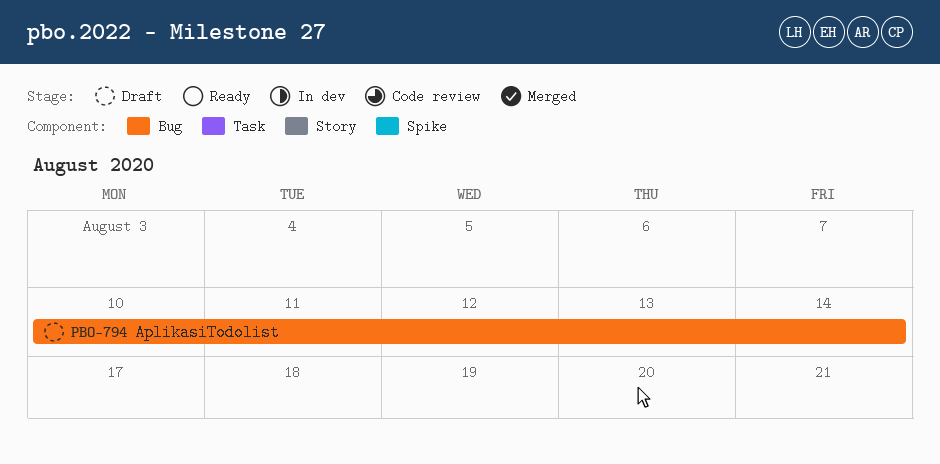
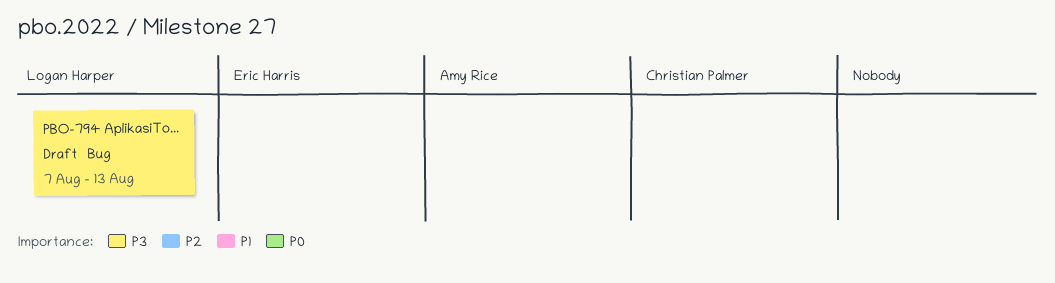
PBO-794, start: Aug 10 -> Aug 7
PBO-794, due: Aug 14 -> Aug 13

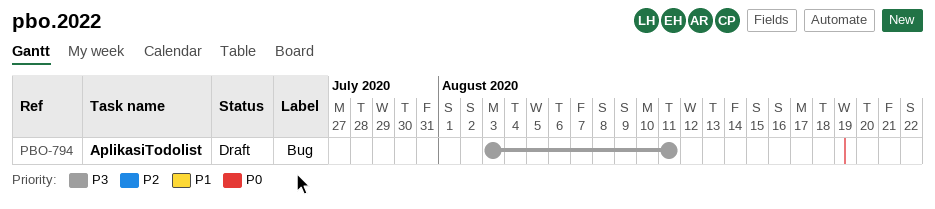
PBO-794, start: Aug 7 -> Aug 3
PBO-794, due: Aug 13 -> Aug 11

